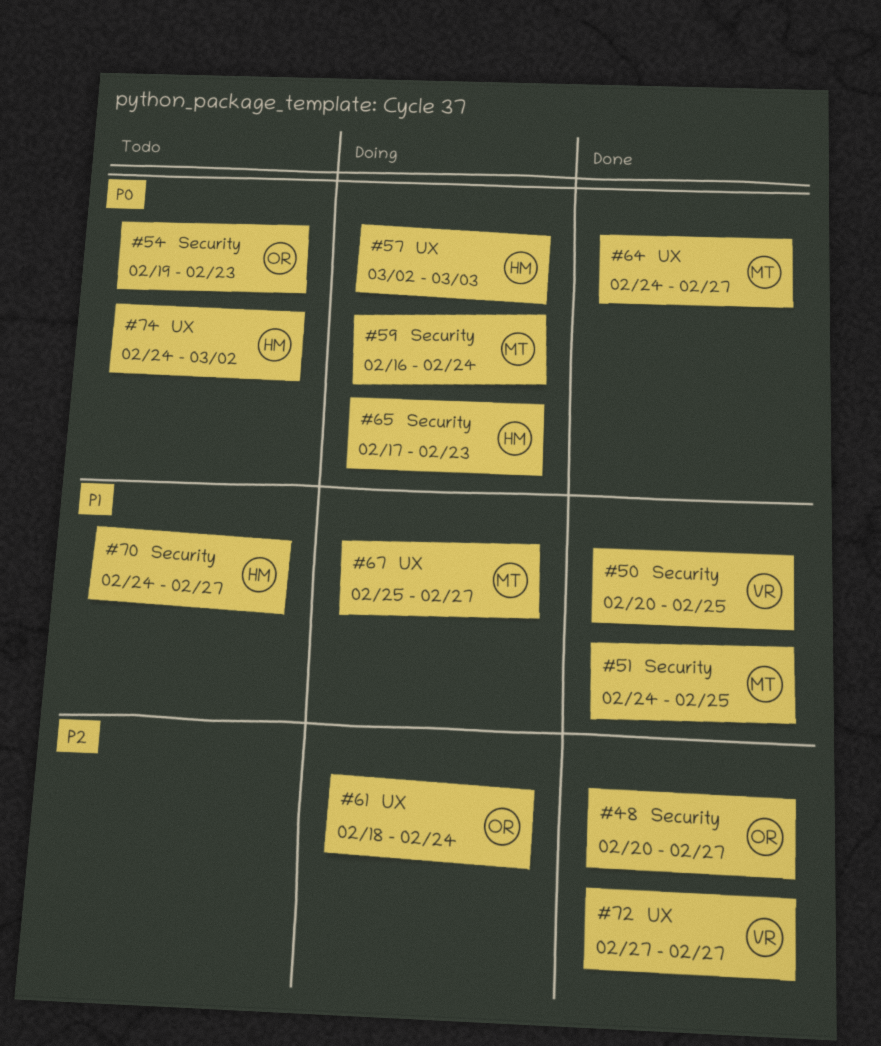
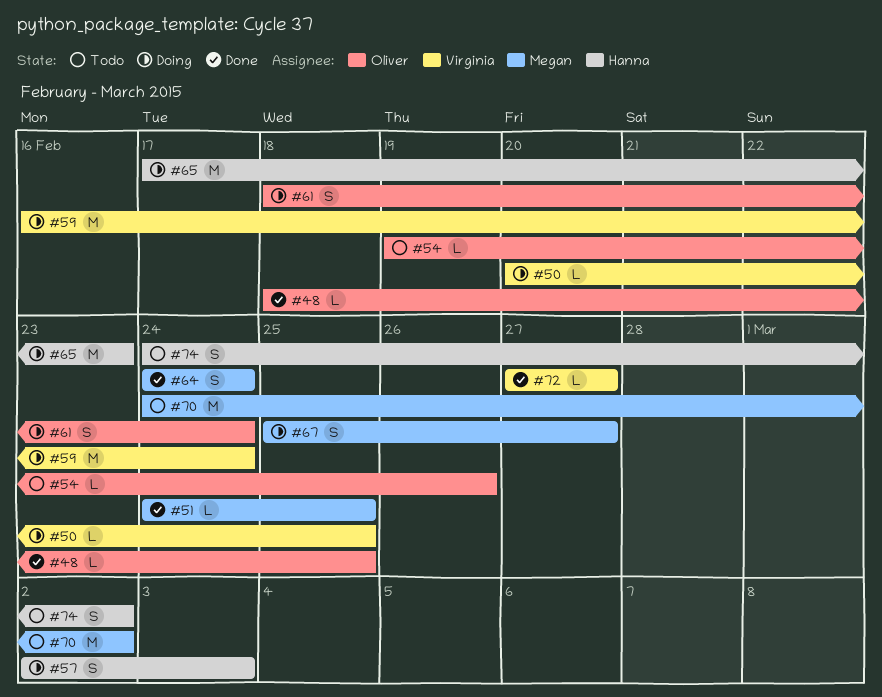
#48, start: Feb 20 -> Feb 18
#48, due: Feb 27 -> Feb 25
#50, status: Done -> Doing
#54, due: Feb 23 -> Feb 26
#59, owner: Megan -> Virginia
#64, due: Feb 27 -> Feb 24
#70, owner: Hanna -> Megan
#70, due: Feb 27 -> Mar 2

